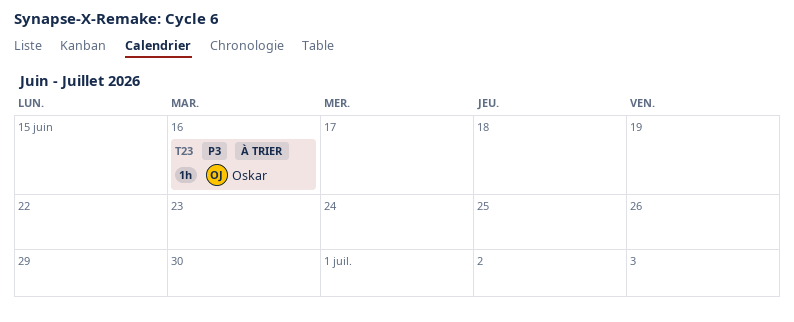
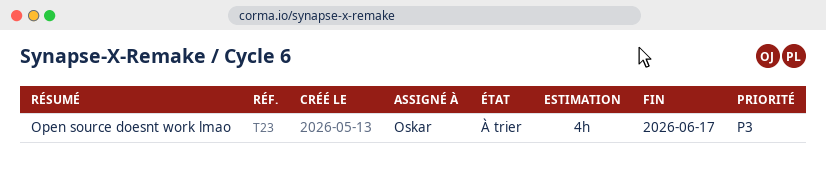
T23, estimate: 1h -> 4h
T23, due: Jun 16 -> Jun 17

